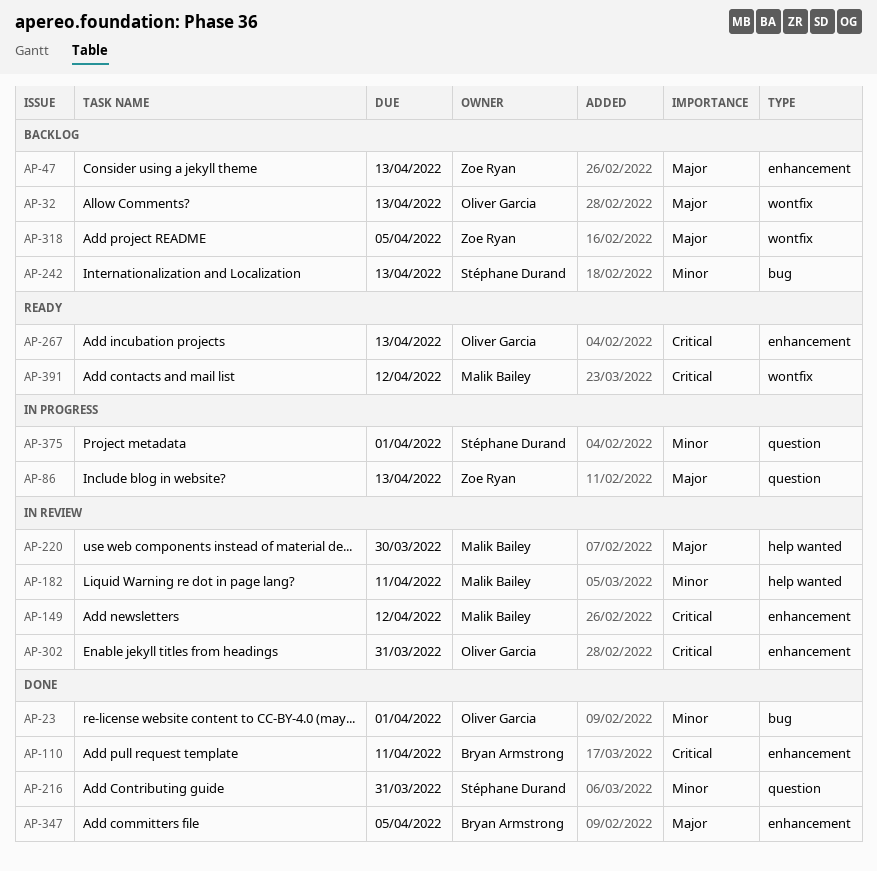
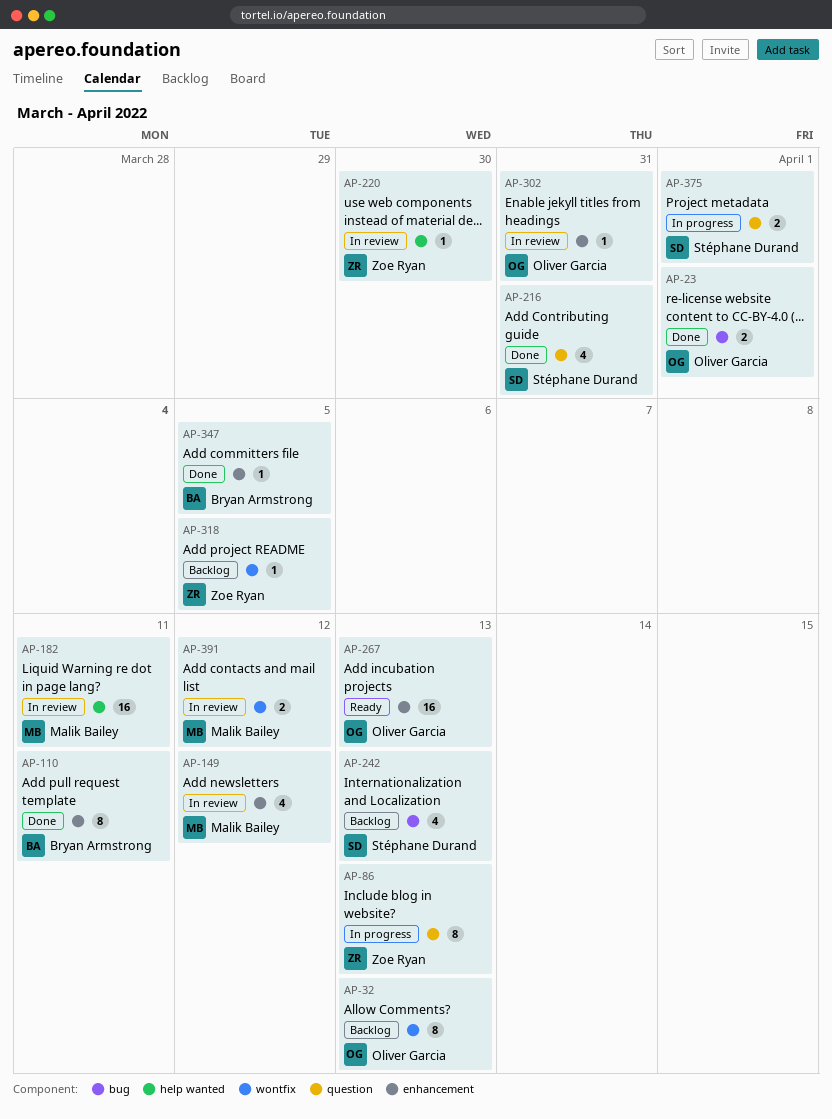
AP-47: present -> none
AP-220, owner: Malik Bailey -> Zoe Ryan
AP-391, status: Ready -> In review

